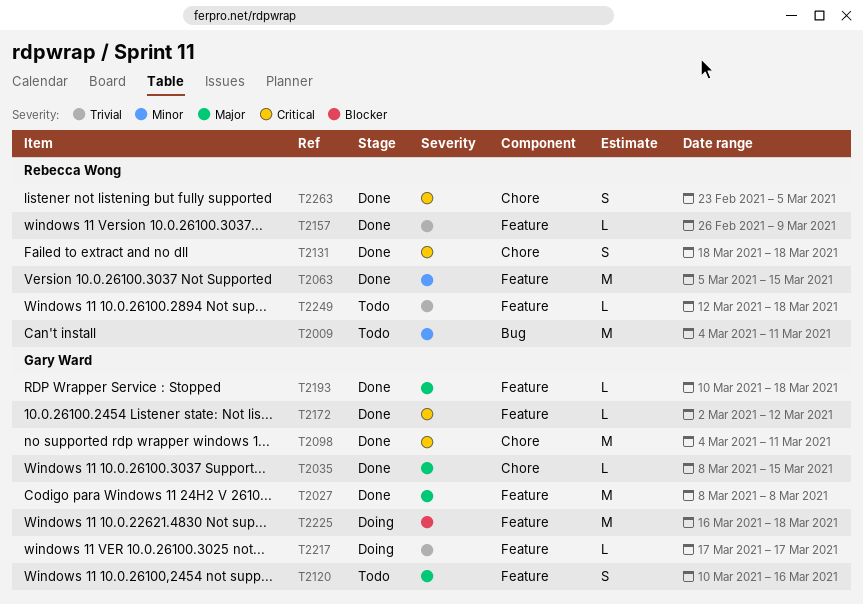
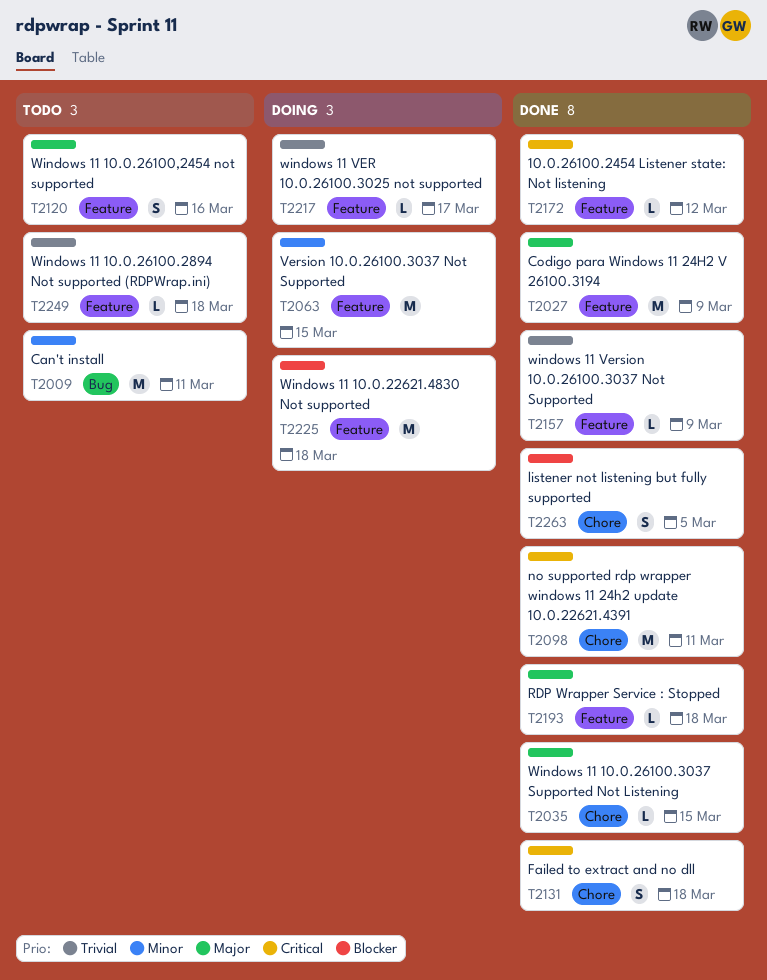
T2027, due: Mar 8 -> Mar 9
T2063, status: Done -> Doing
T2263, priority: Critical -> Blocker

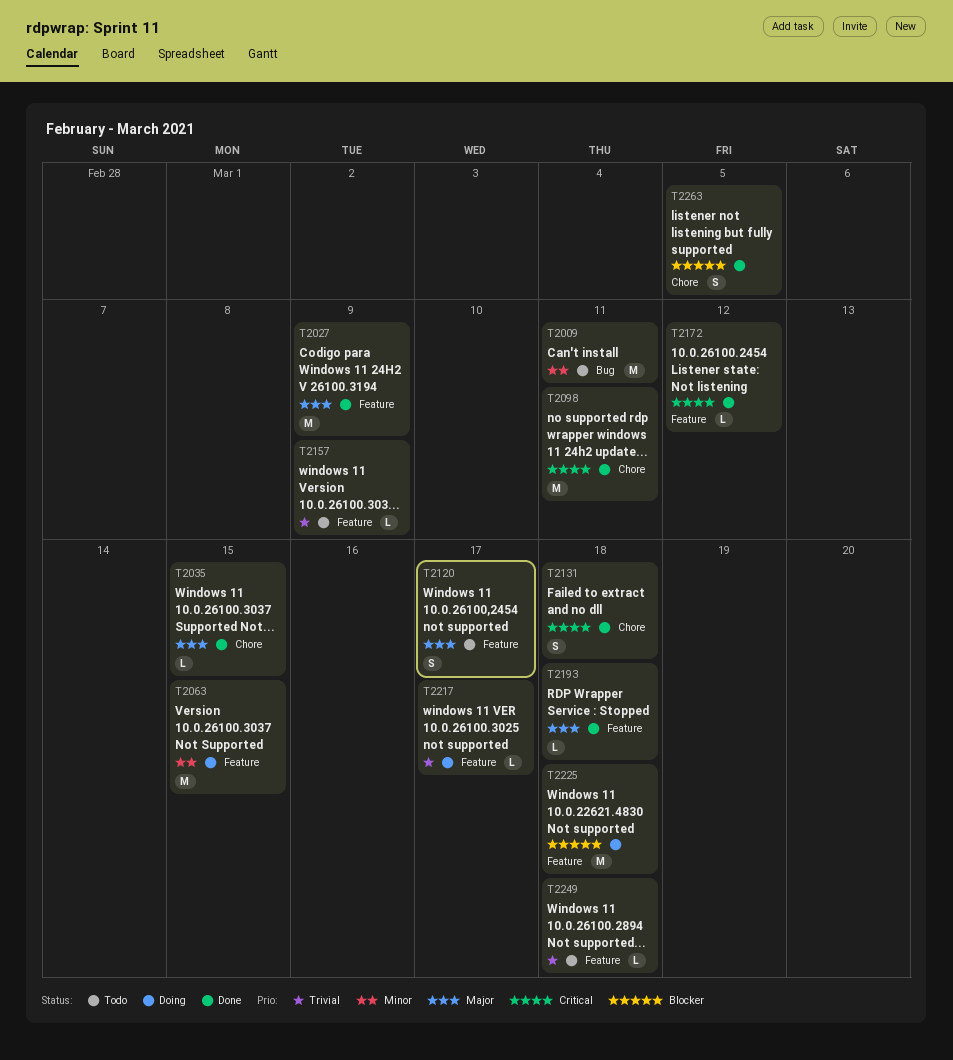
T2120, due: Mar 16 -> Mar 17
T2157, status: Done -> Todo

